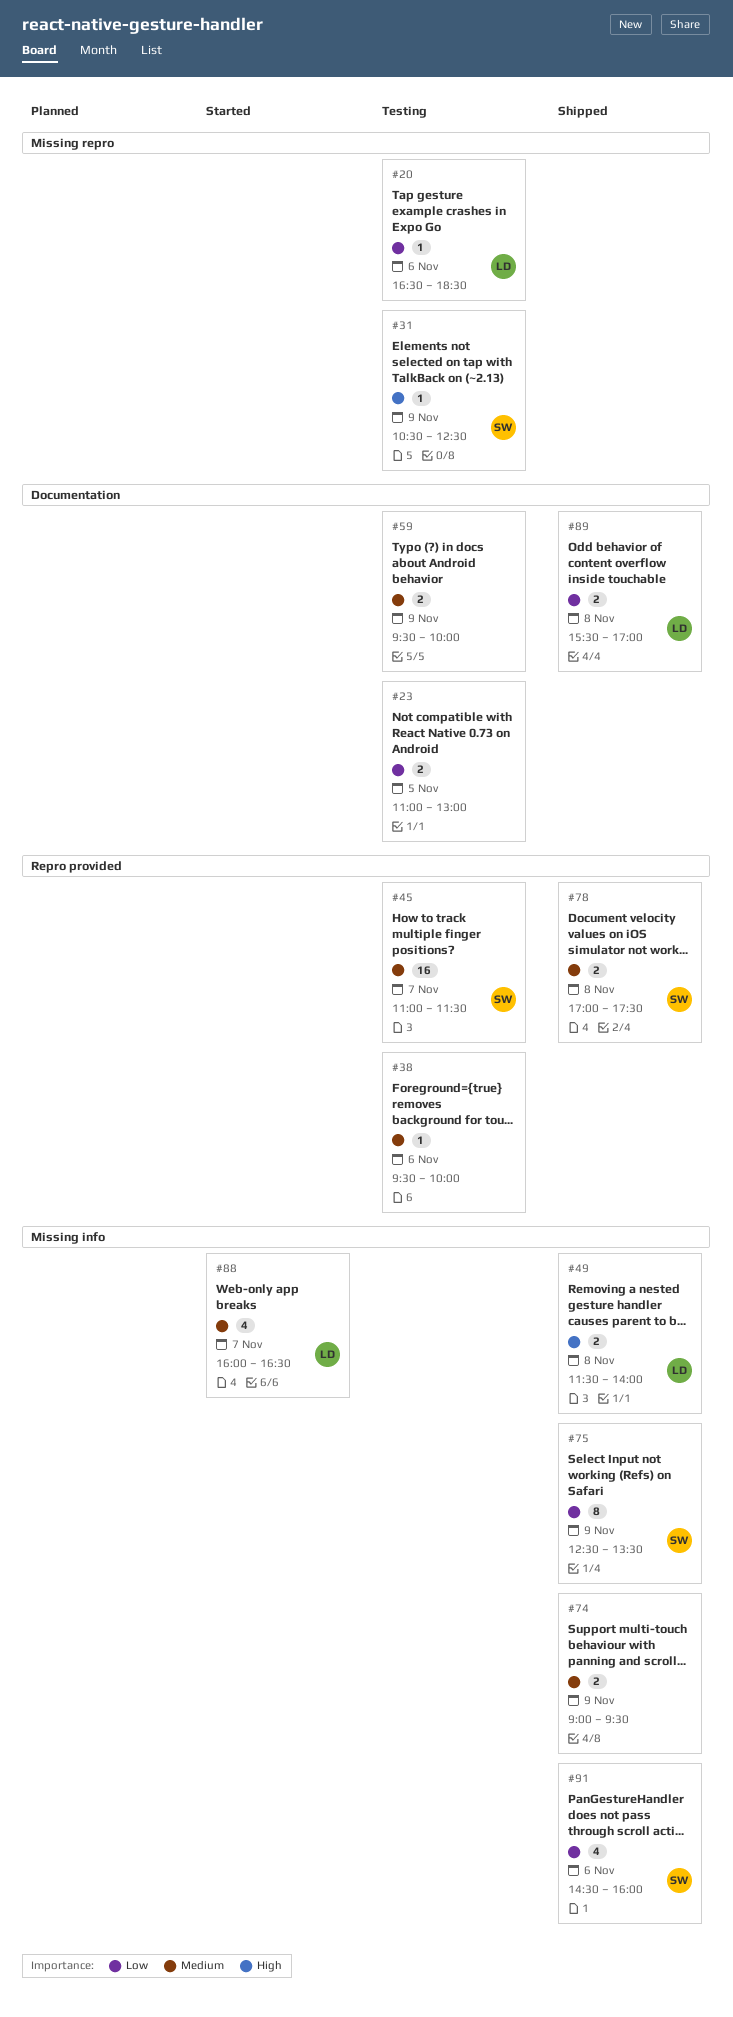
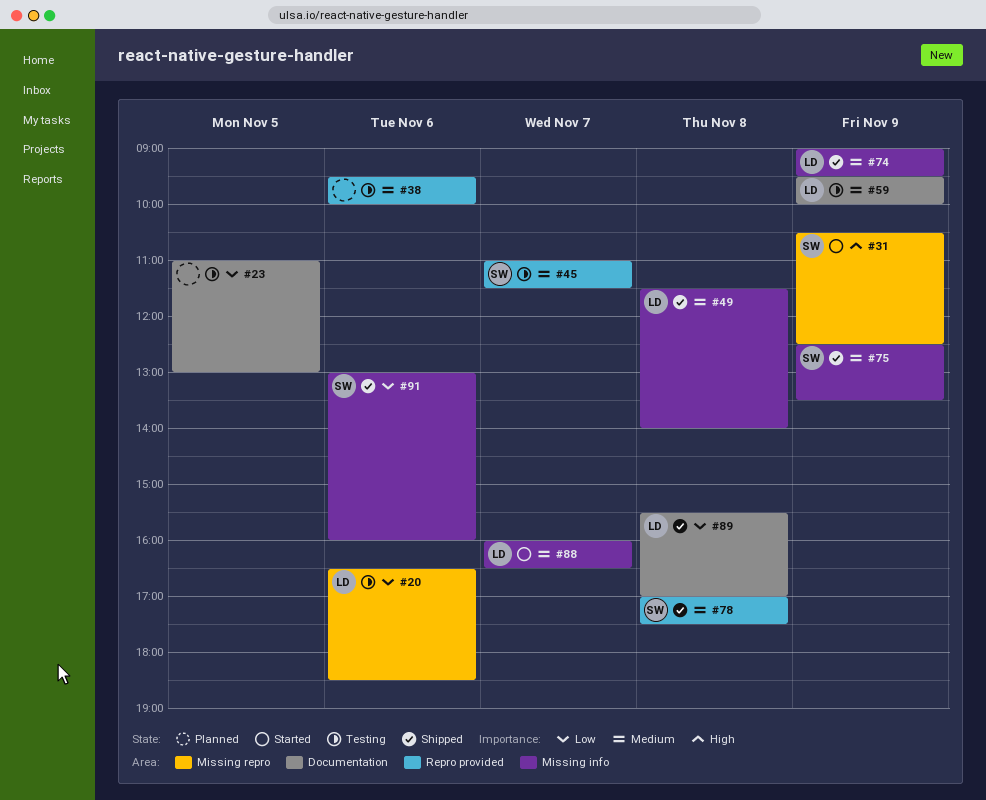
#31, status: Testing -> Started
#49, priority: High -> Medium
#59, owner: none -> LD
#74, owner: none -> LD
#75, priority: Low -> Medium
#91, begins: 14:30 -> 13:00

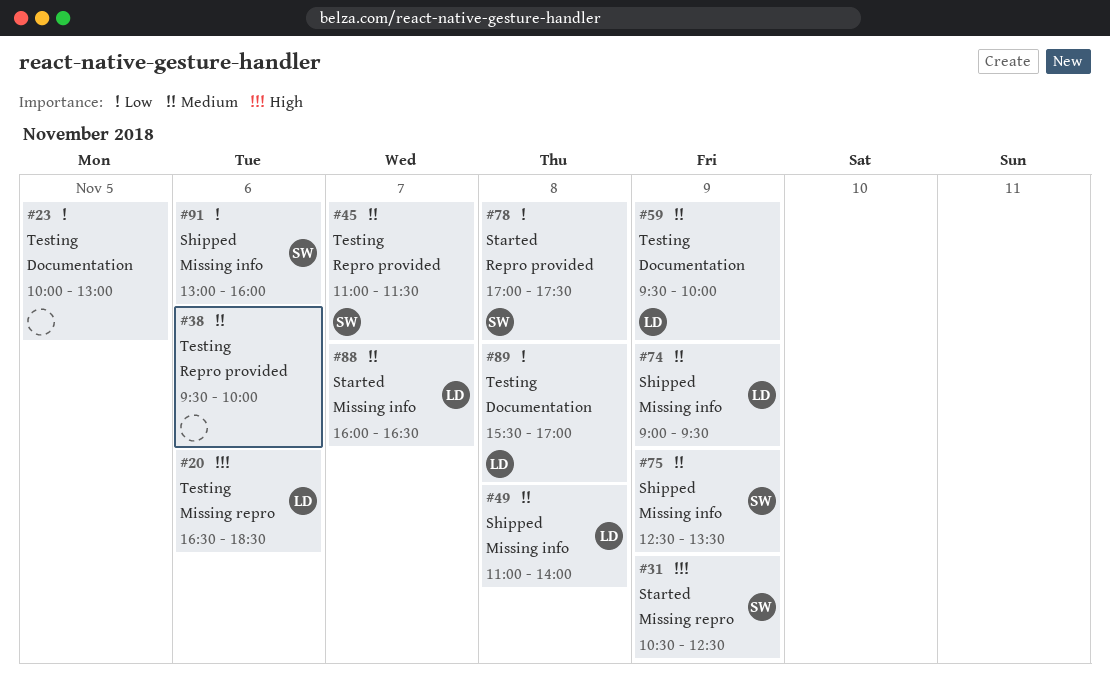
#20, priority: Low -> High
#23, begins: 11:00 -> 10:00
#49, begins: 11:30 -> 11:00
#78, status: Shipped -> Started
#78, priority: Medium -> Low
#89, status: Shipped -> Testing

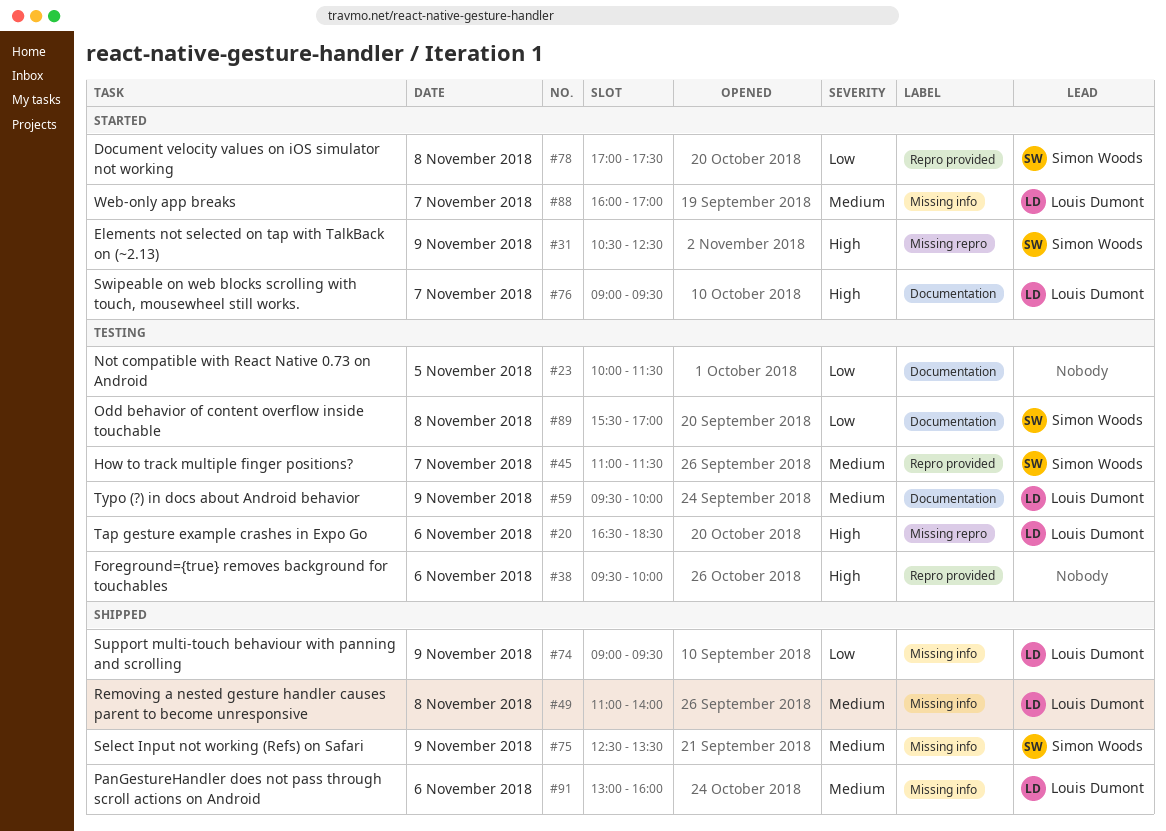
#23, ends: 13:00 -> 11:30
#38, priority: Medium -> High
#74, priority: Medium -> Low
#76: none -> present
#88, ends: 16:30 -> 17:00
#89, owner: Louis Dumont -> Simon Woods
#91, owner: Simon Woods -> Louis Dumont
#91, priority: Low -> Medium

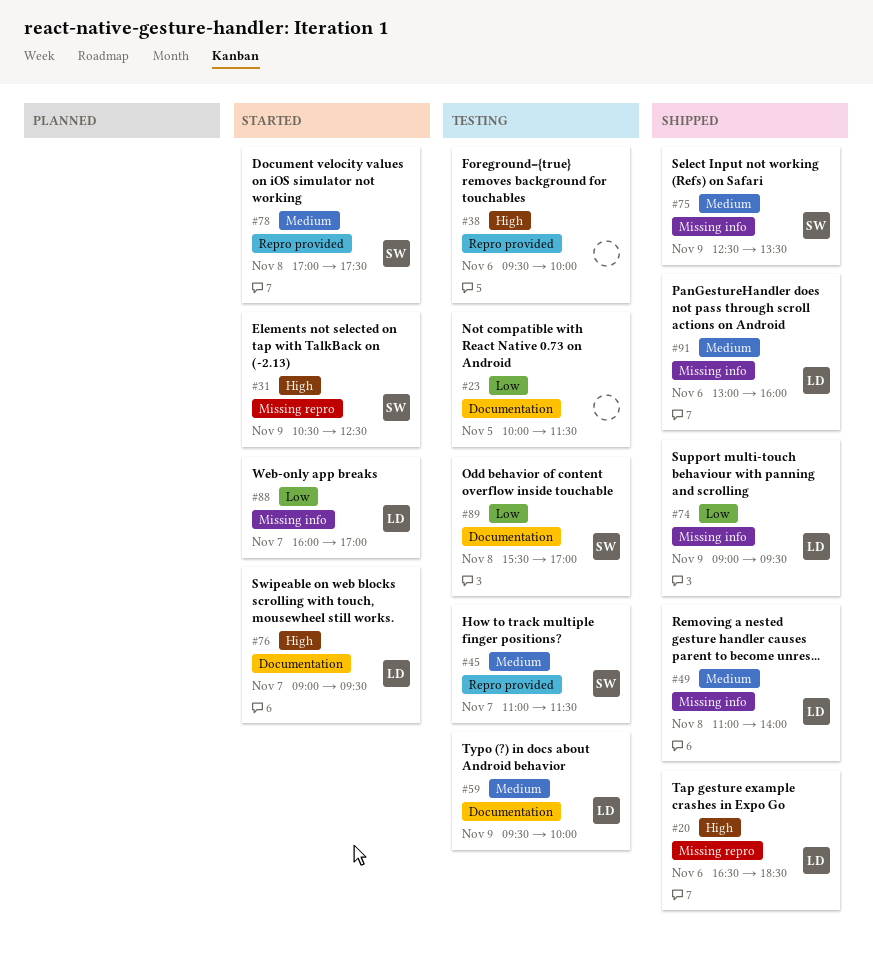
#20, status: Testing -> Shipped
#78, priority: Low -> Medium
#88, priority: Medium -> Low

